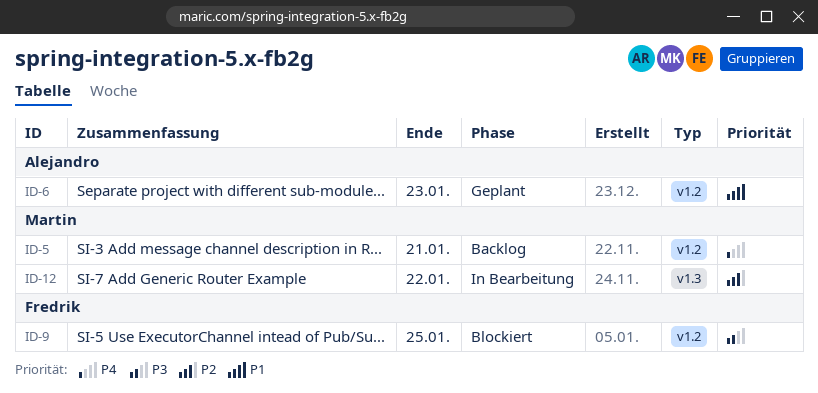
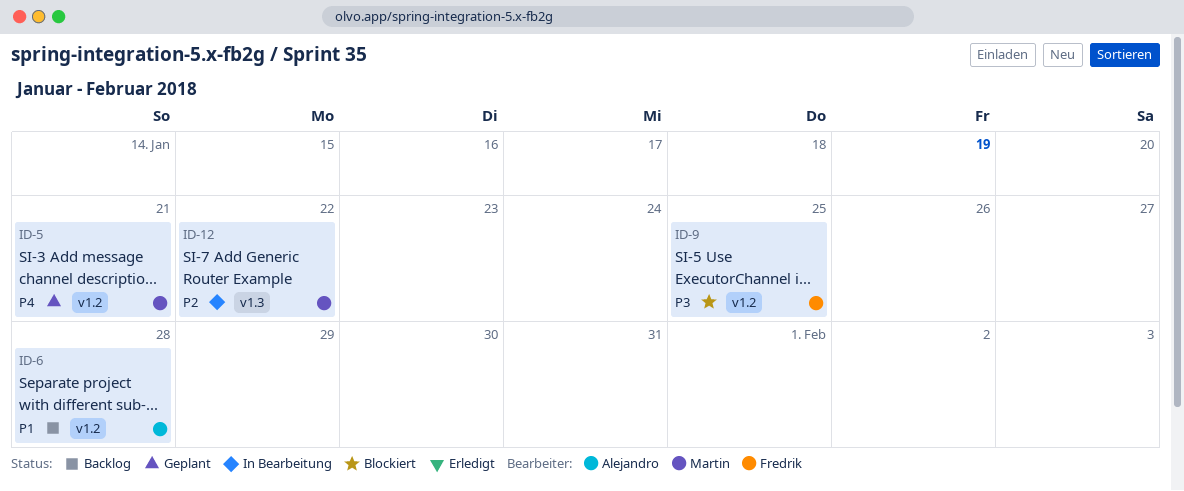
ID-5, status: Backlog -> Geplant
ID-6, status: Geplant -> Backlog
ID-6, due: Jan 23 -> Jan 28

